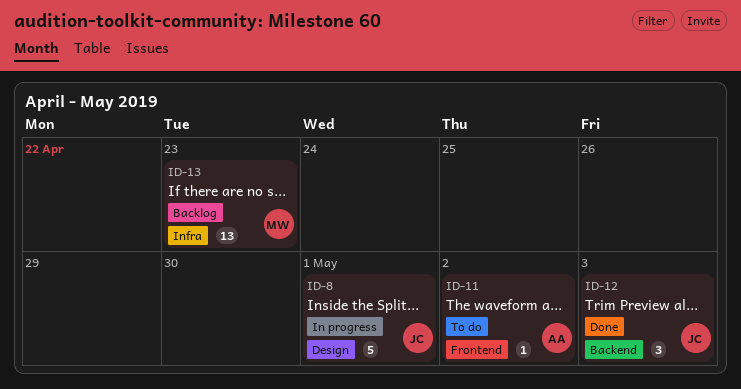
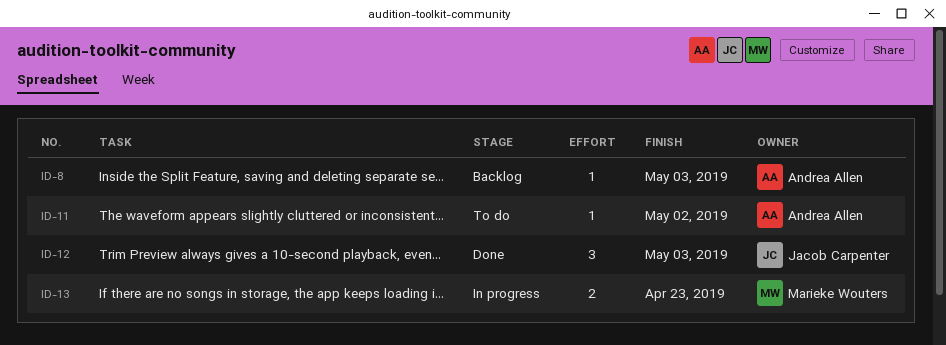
ID-8, status: In progress -> Backlog
ID-8, owner: Jacob Carpenter -> Andrea Allen
ID-8, estimate: 5 -> 1
ID-8, due: May 1 -> May 3
ID-13, status: Backlog -> In progress
ID-13, estimate: 13 -> 2

